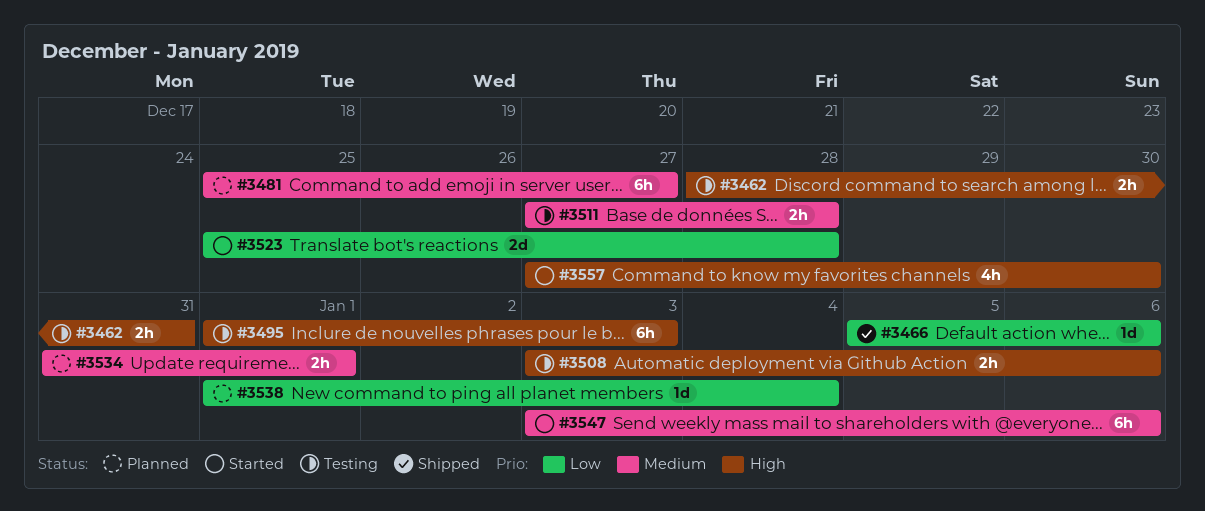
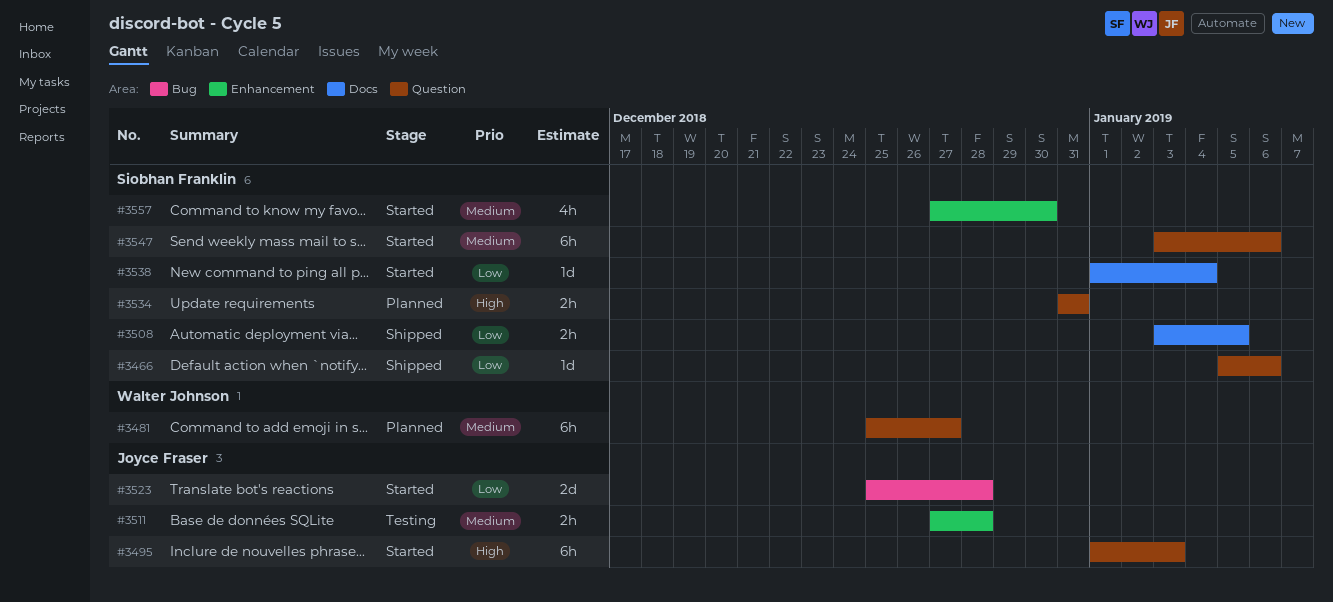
#3462: present -> none
#3495, status: Testing -> Started
#3508, status: Testing -> Shipped
#3508, priority: High -> Low
#3508, due: Jan 6 -> Jan 5
#3534, priority: Medium -> High
#3534, due: Jan 1 -> Dec 31
#3538, status: Planned -> Started
#3557, priority: High -> Medium

